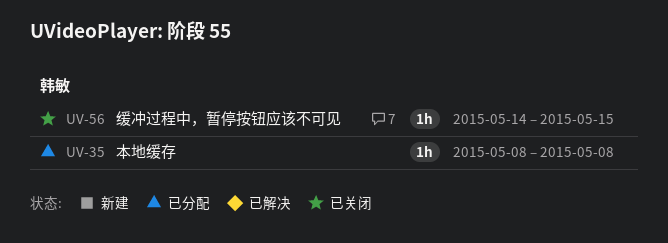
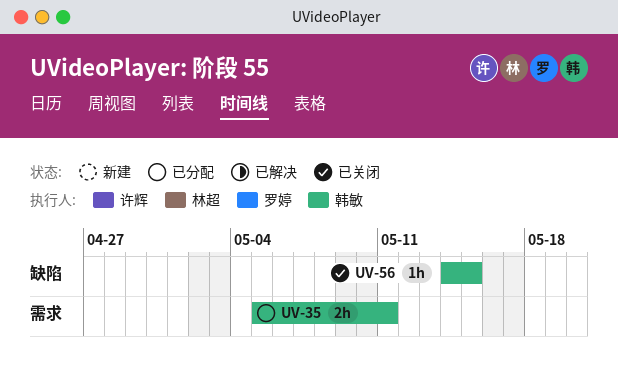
UV-35, estimate: 1h -> 2h
UV-35, start: May 8 -> May 5
UV-35, due: May 8 -> May 11

